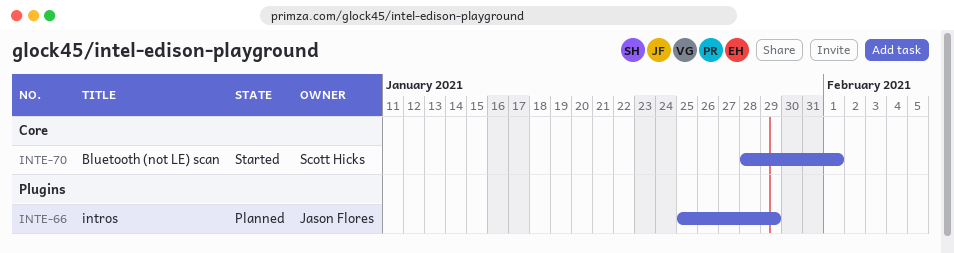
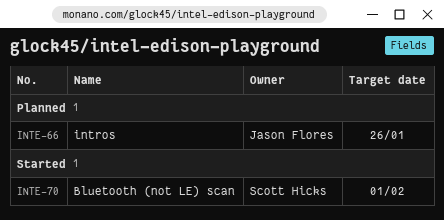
INTE-66, due: Jan 29 -> Jan 26

